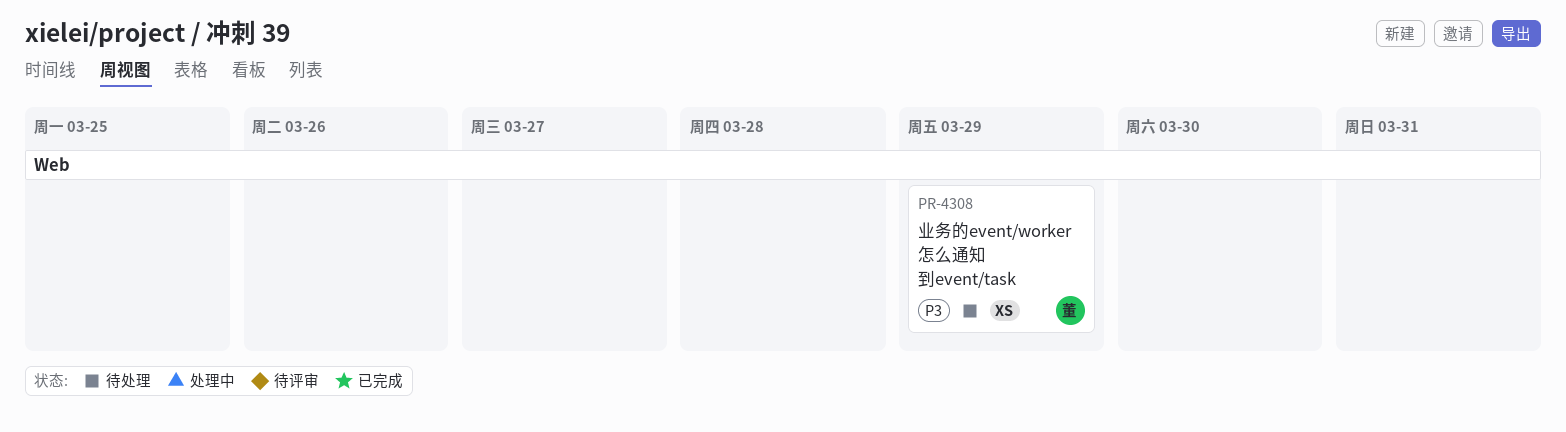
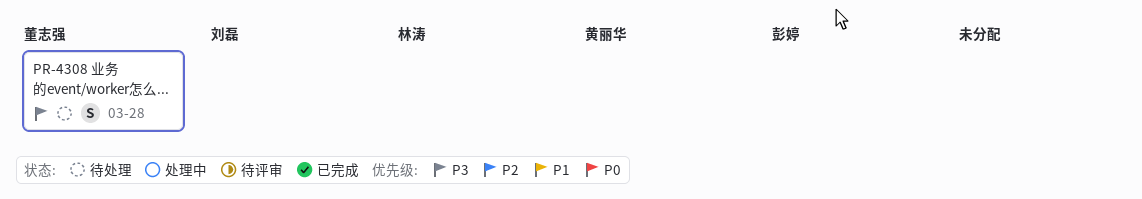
PR-4308, estimate: XS -> S
PR-4308, due: Mar 29 -> Mar 28

